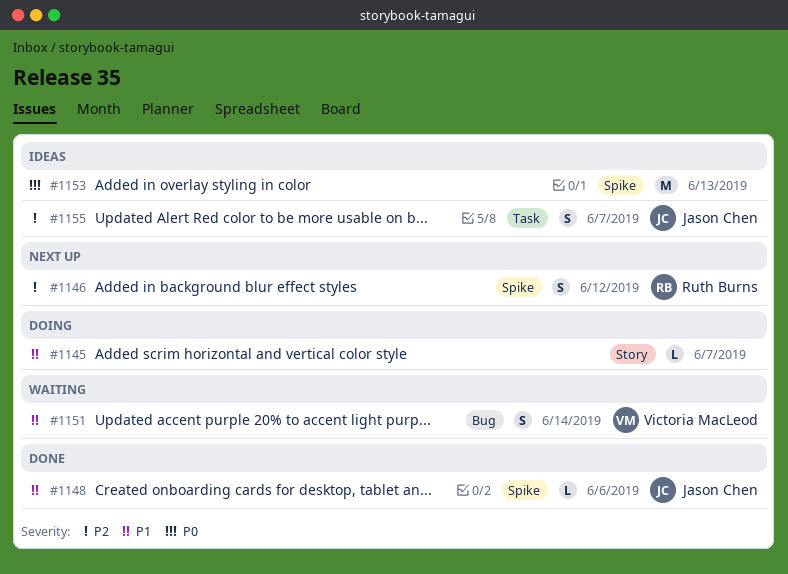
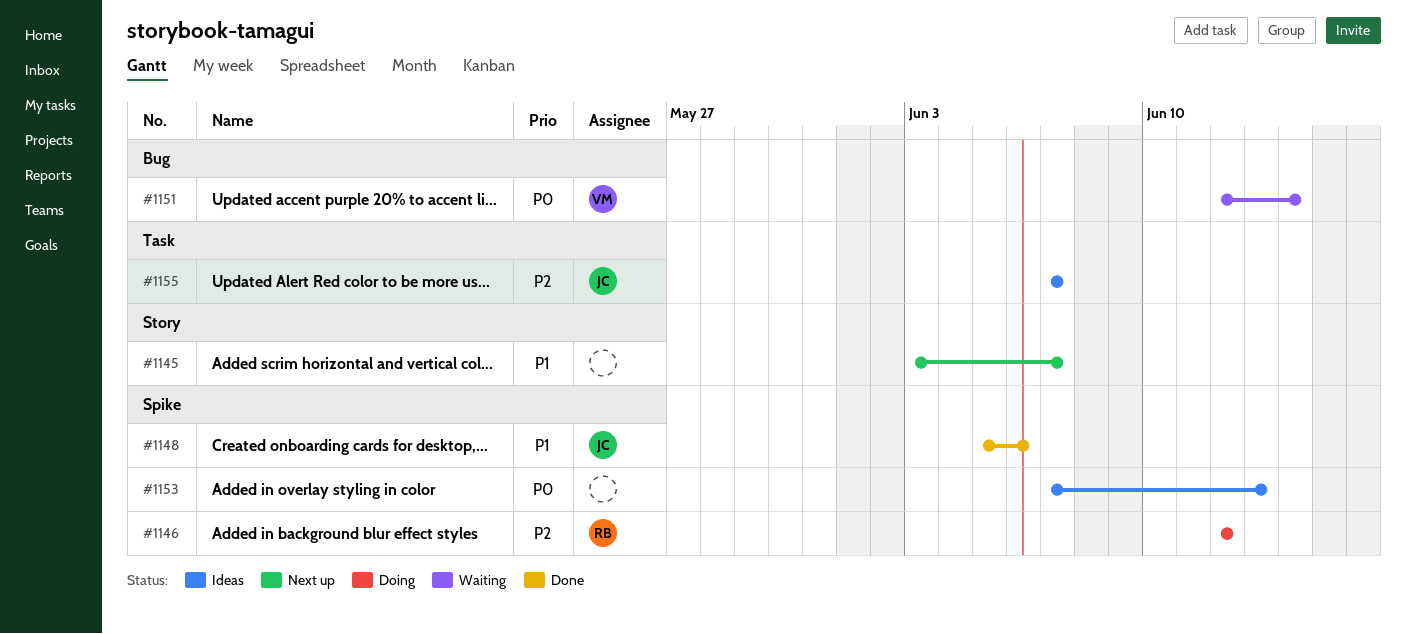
#1145, status: Doing -> Next up
#1146, status: Next up -> Doing
#1151, priority: P1 -> P0

